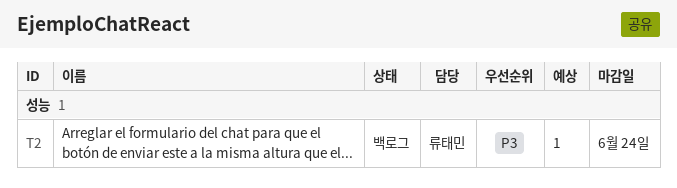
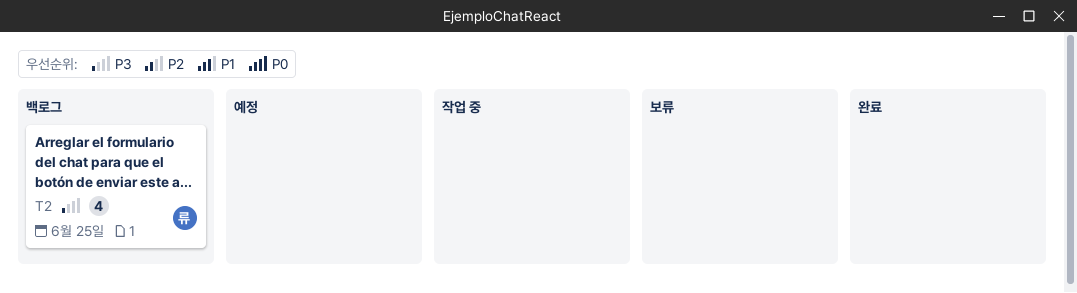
T2, estimate: 1 -> 4
T2, due: Jun 24 -> Jun 25

